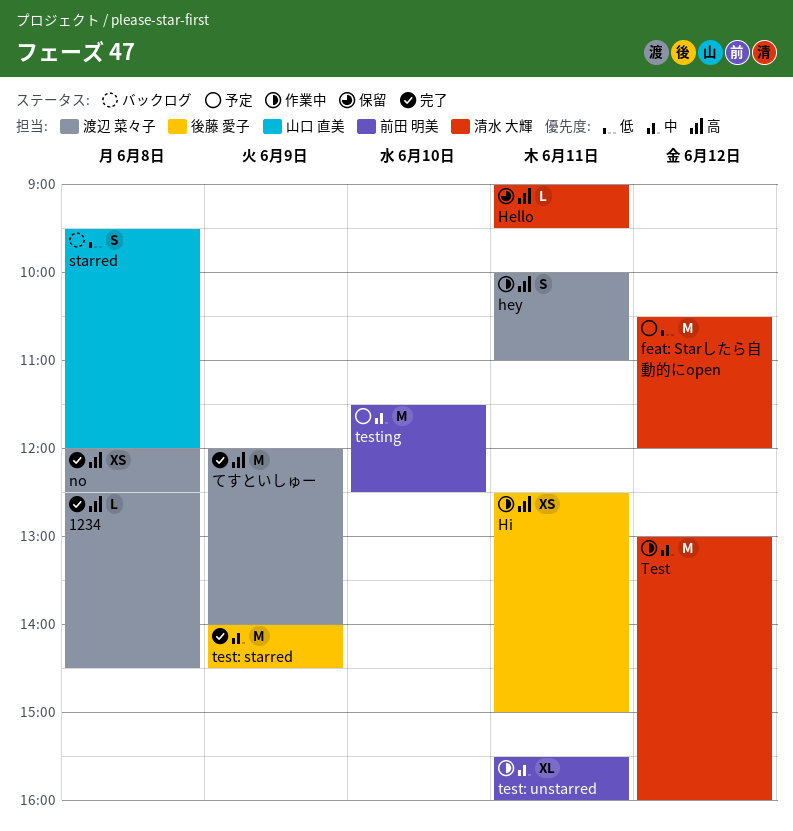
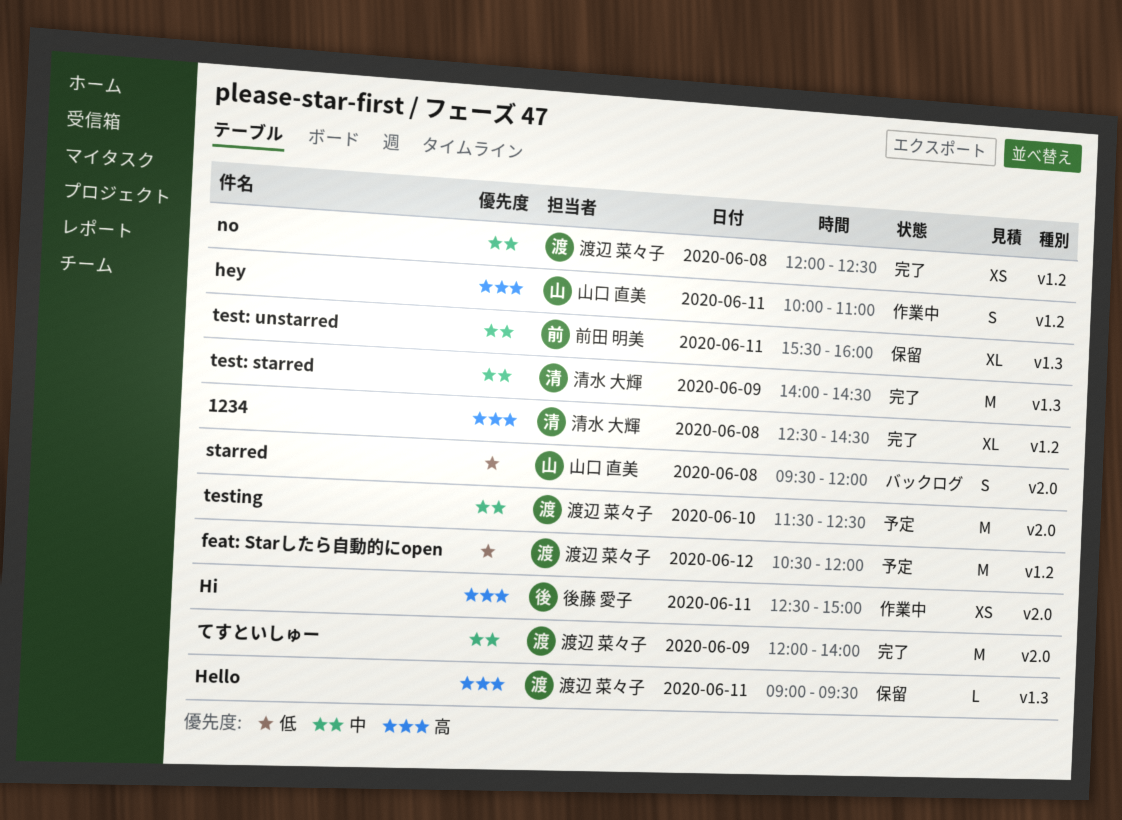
1234, owner: 渡辺 菜々子 -> 清水 大輝
1234, estimate: L -> XL
feat: Starしたら自動的にopen, owner: 清水 大輝 -> 渡辺 菜々子
Hello, owner: 清水 大輝 -> 渡辺 菜々子
hey, owner: 渡辺 菜々子 -> 山口 直美
no, priority: 高 -> 中
Test: present -> none
test: starred, owner: 後藤 愛子 -> 清水 大輝
test: unstarred, status: 作業中 -> 保留
testing, owner: 前田 明美 -> 渡辺 菜々子
てすといしゅー, priority: 高 -> 中

